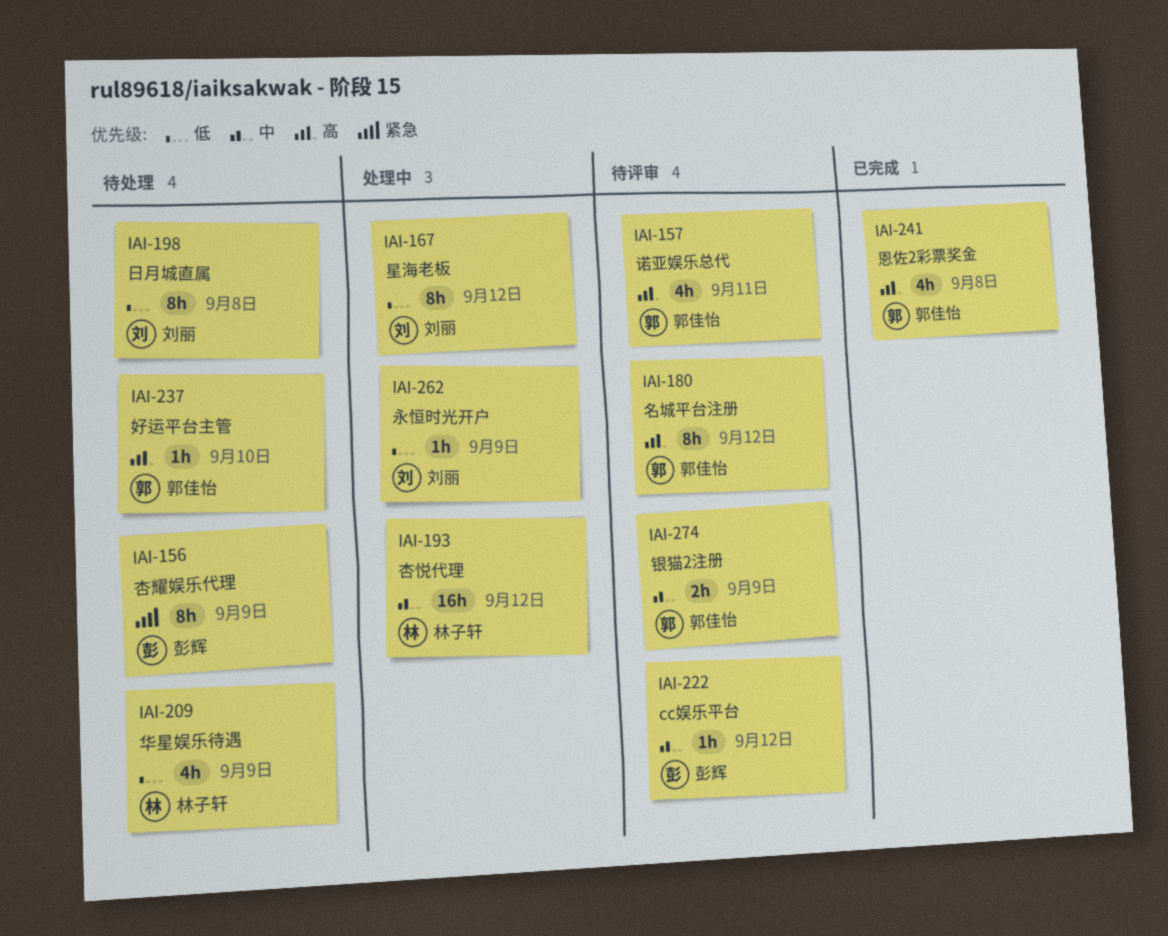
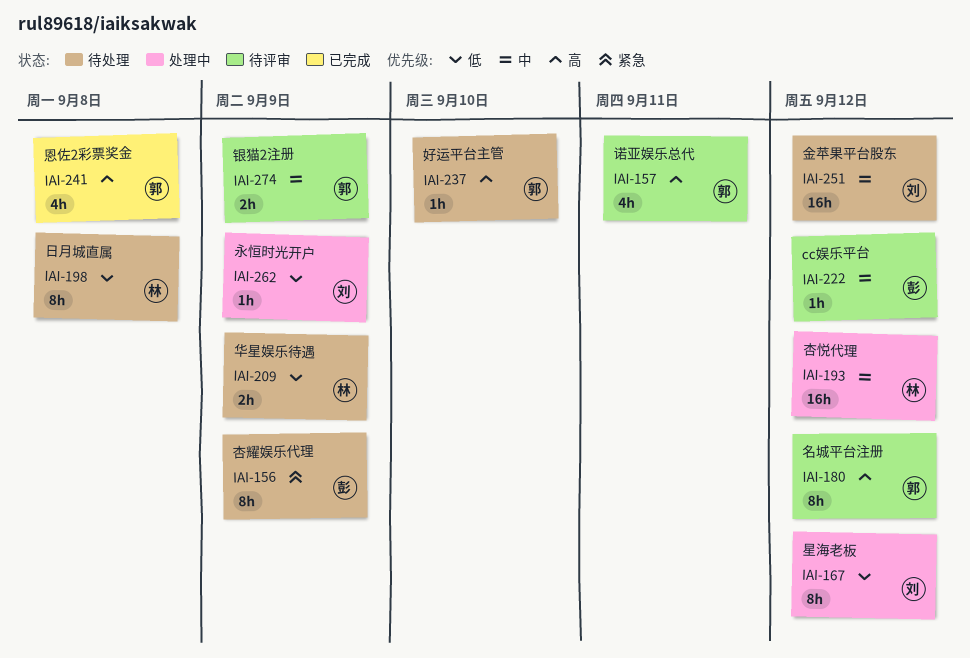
IAI-198, owner: 刘丽 -> 林子轩
IAI-209, estimate: 4h -> 2h
IAI-251: none -> present

